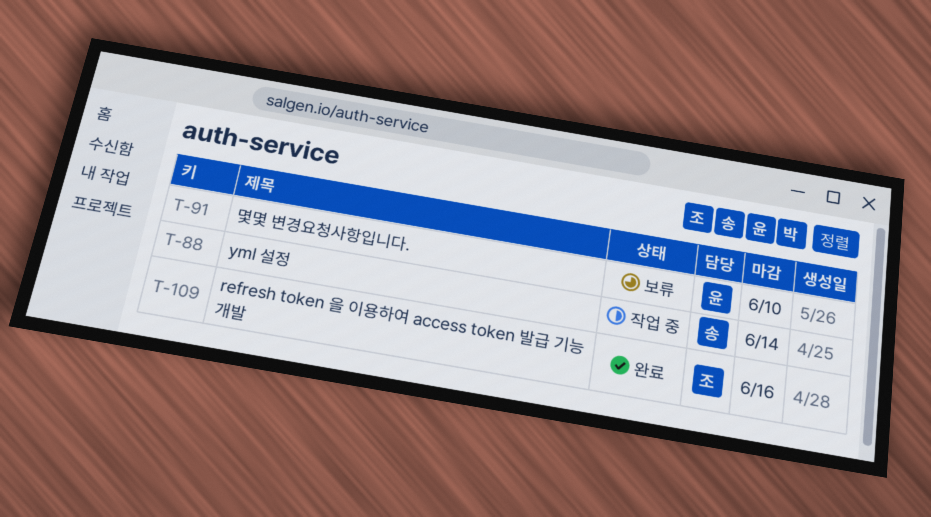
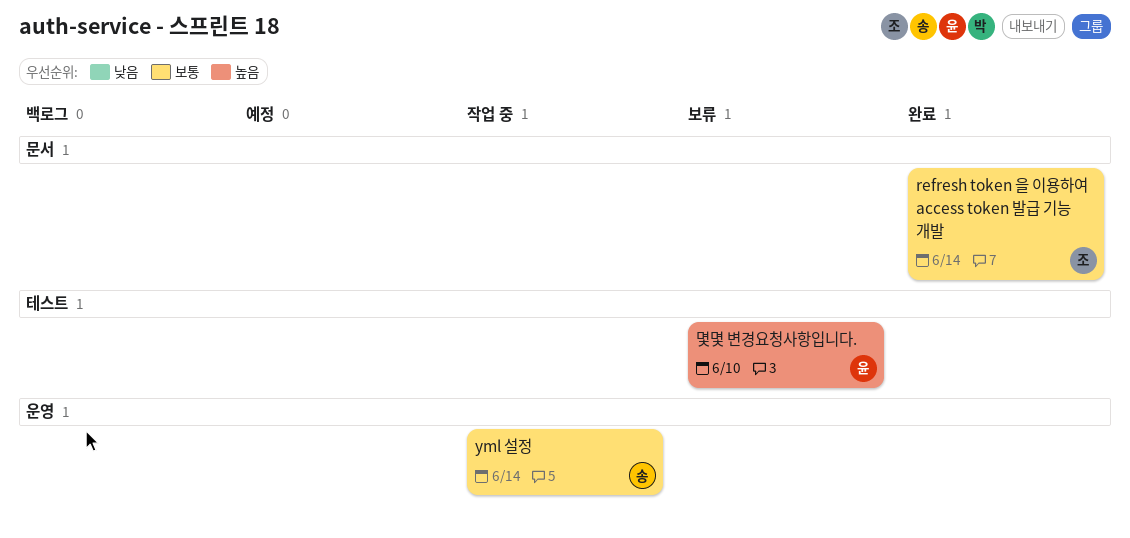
refresh token 을 이용하여 access token 발급 기능 개발, due: Jun 16 -> Jun 14

